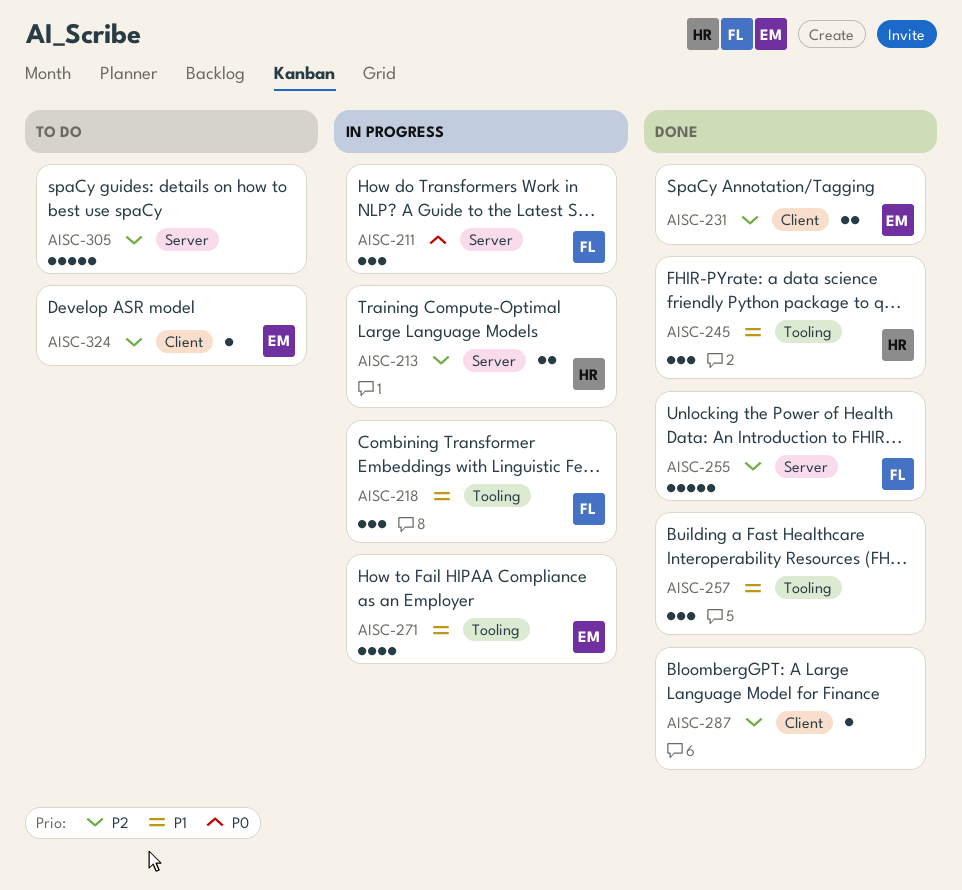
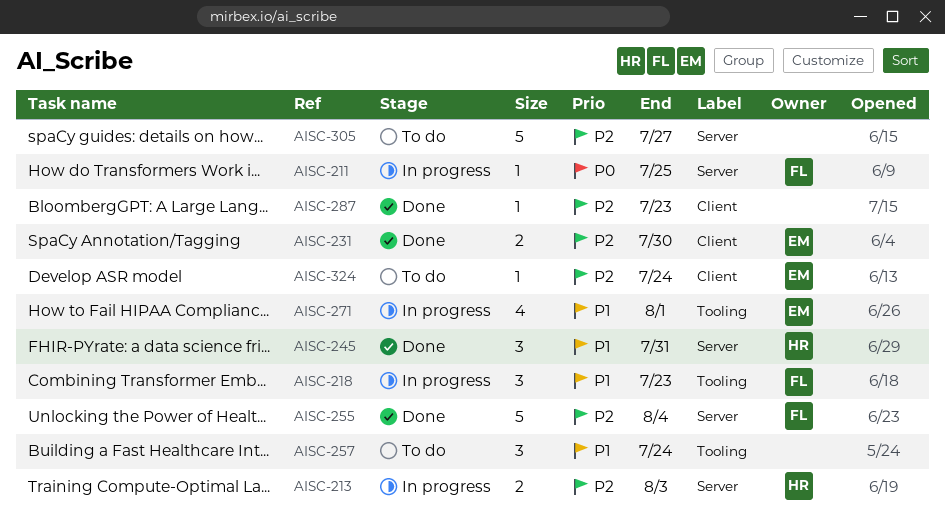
AISC-211, estimate: 3 -> 1
AISC-245, label: Tooling -> Server
AISC-257, status: Done -> To do

